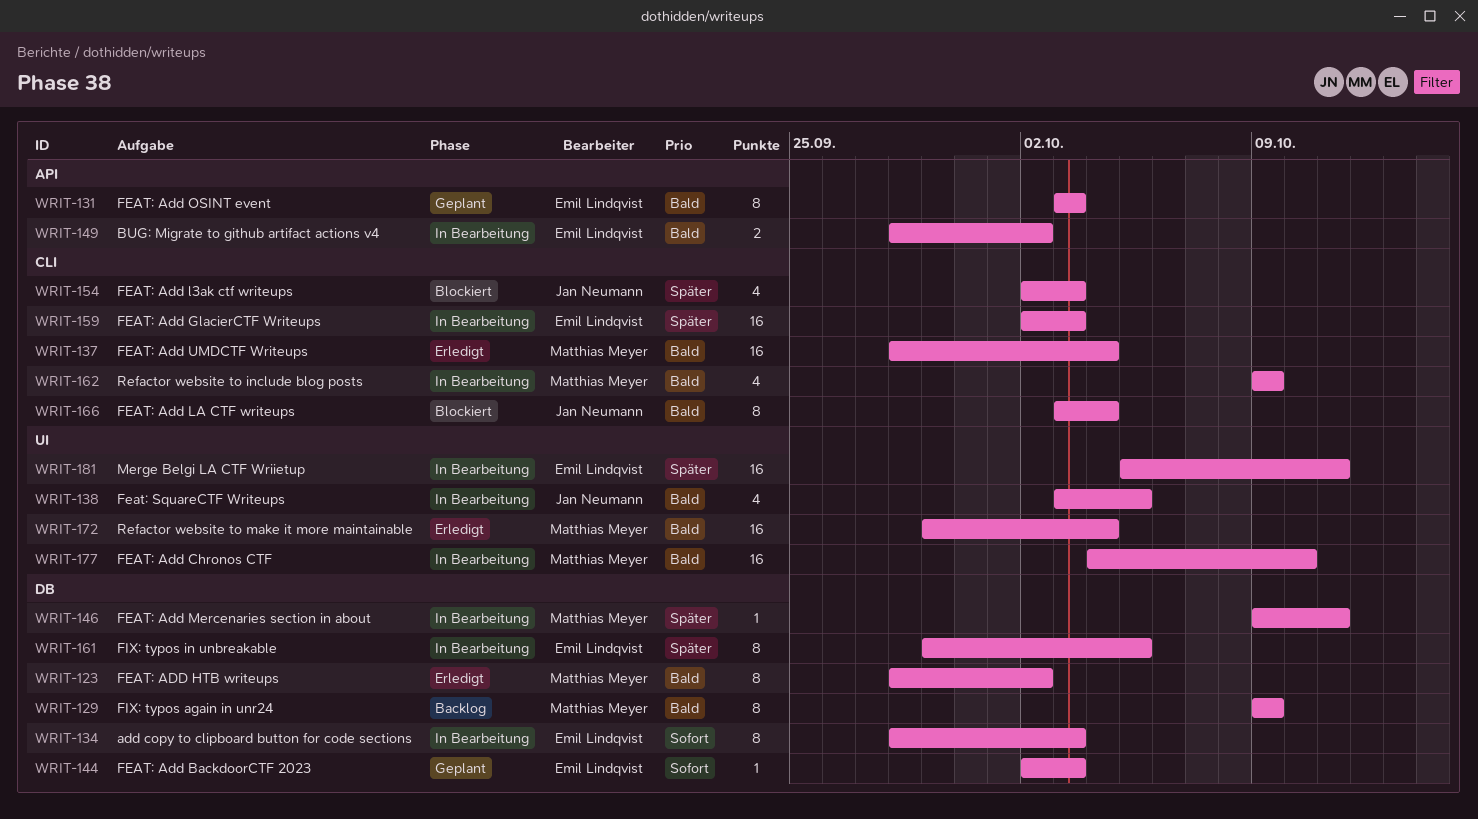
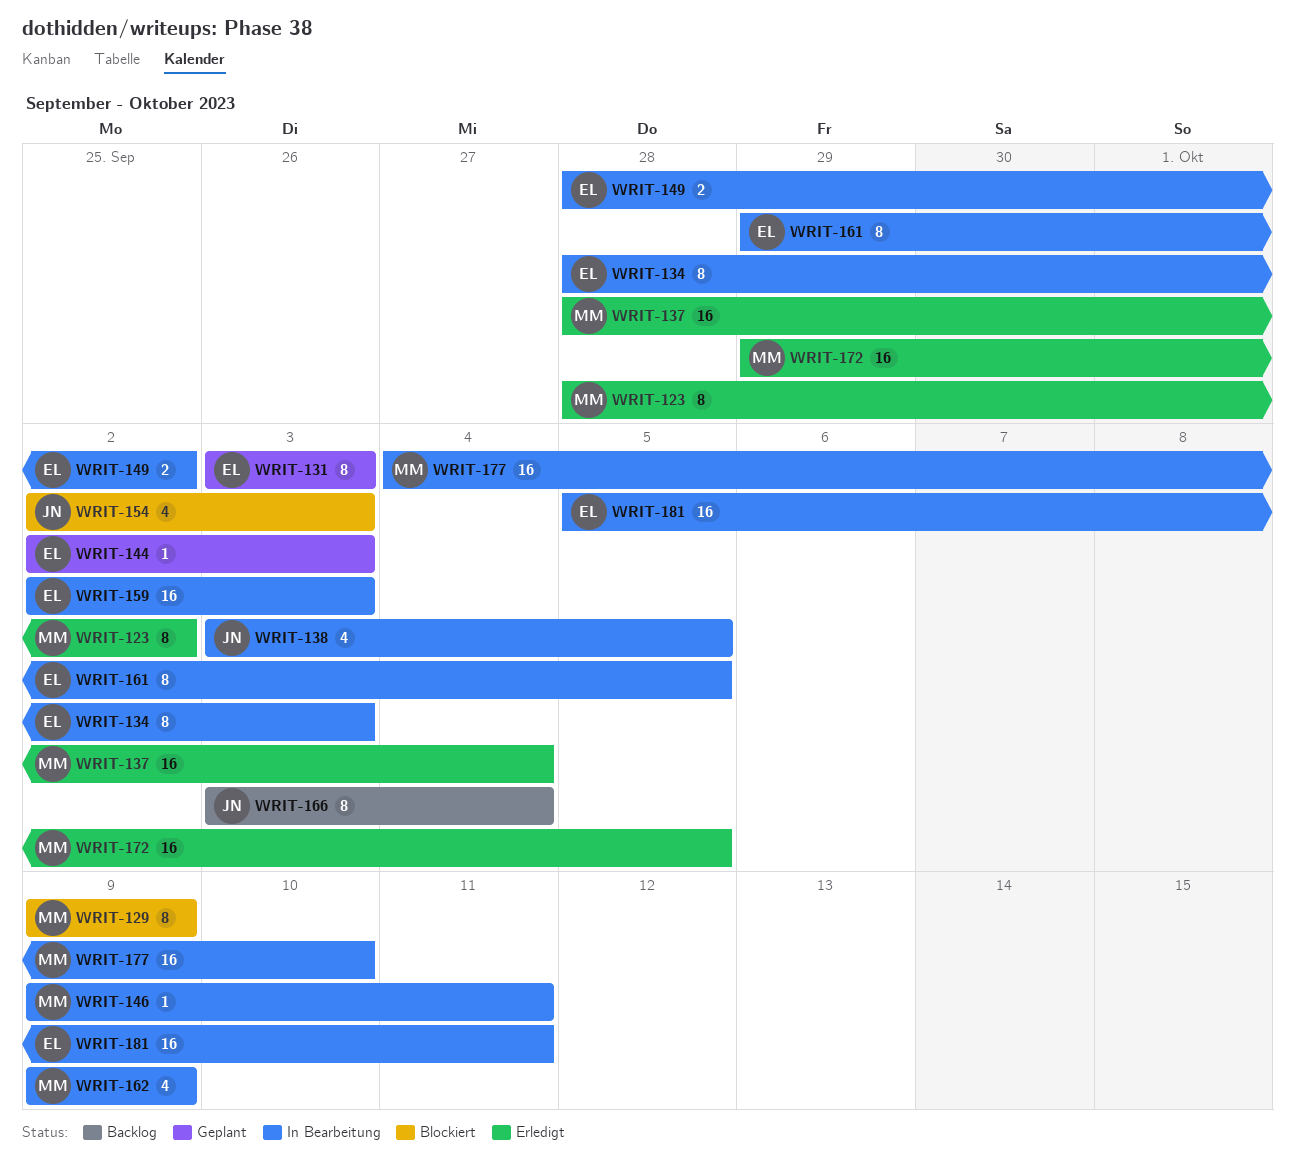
WRIT-129, status: Backlog -> Blockiert
WRIT-166, status: Blockiert -> Backlog
WRIT-172, due: Oct 4 -> Oct 5

